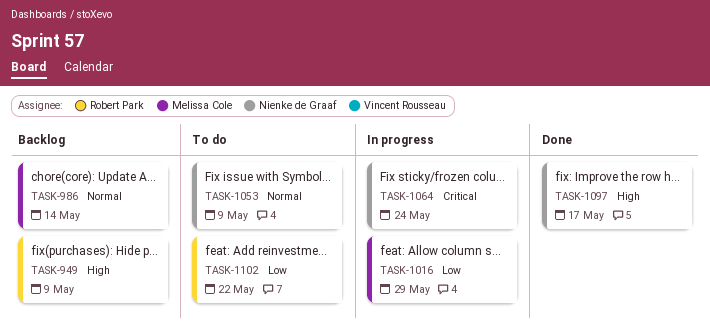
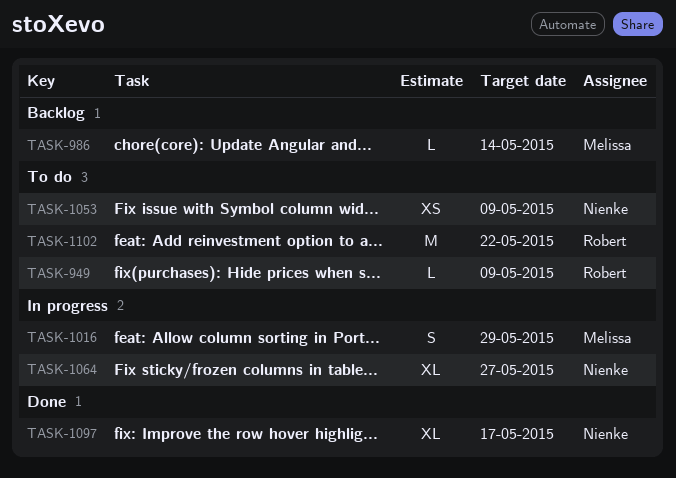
TASK-949, status: Backlog -> To do
TASK-1064, due: May 24 -> May 27

